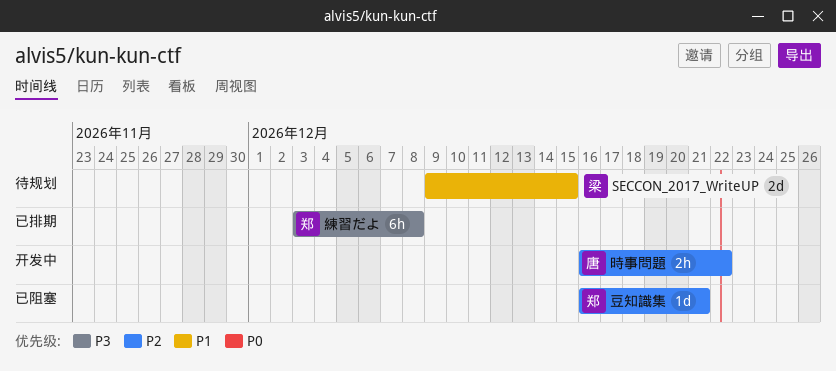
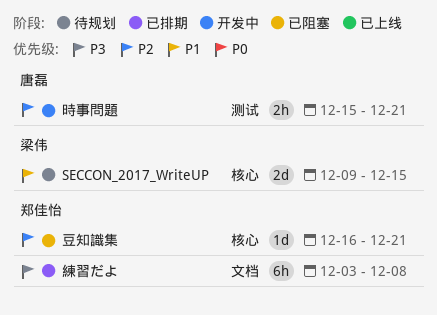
時事問題, start: Dec 16 -> Dec 15
時事問題, due: Dec 22 -> Dec 21

